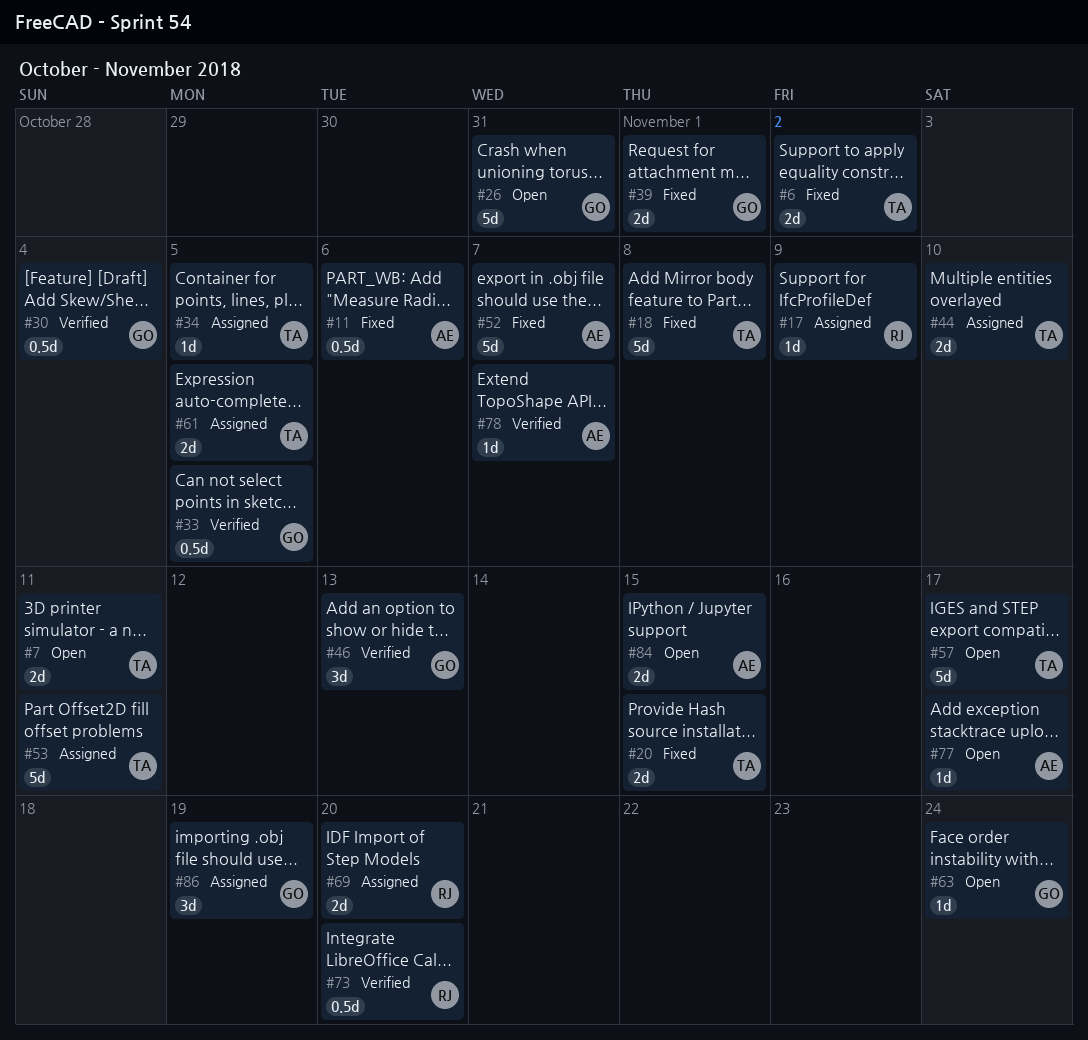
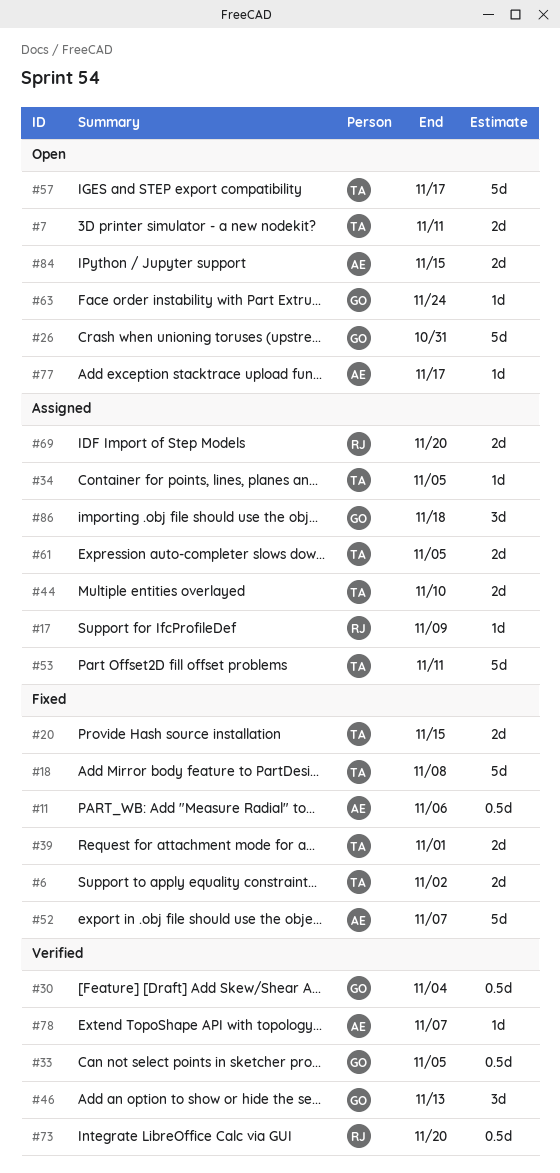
#39, owner: GO -> TA
#86, due: Nov 19 -> Nov 18

